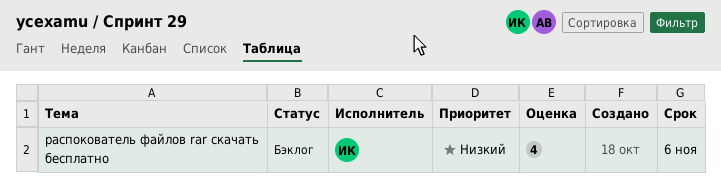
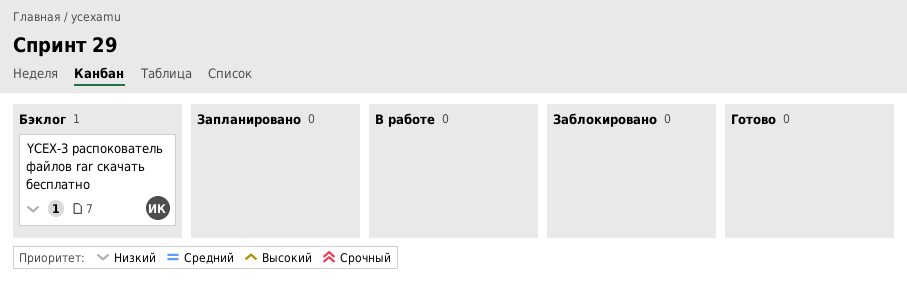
распокователь файлов rar скачать бесплатно, estimate: 4 -> 1

